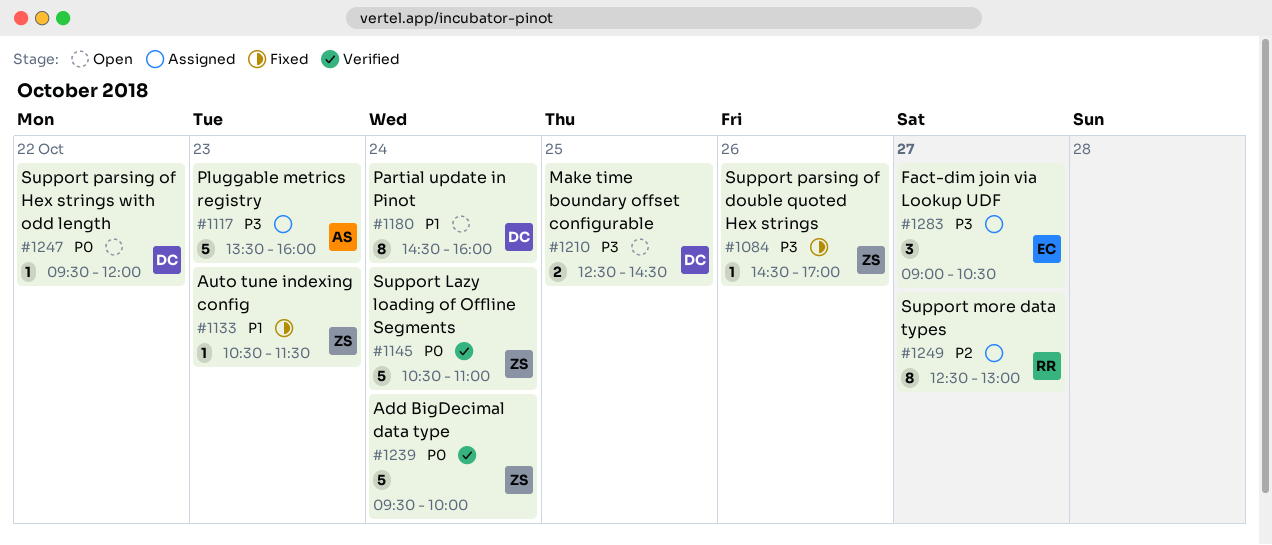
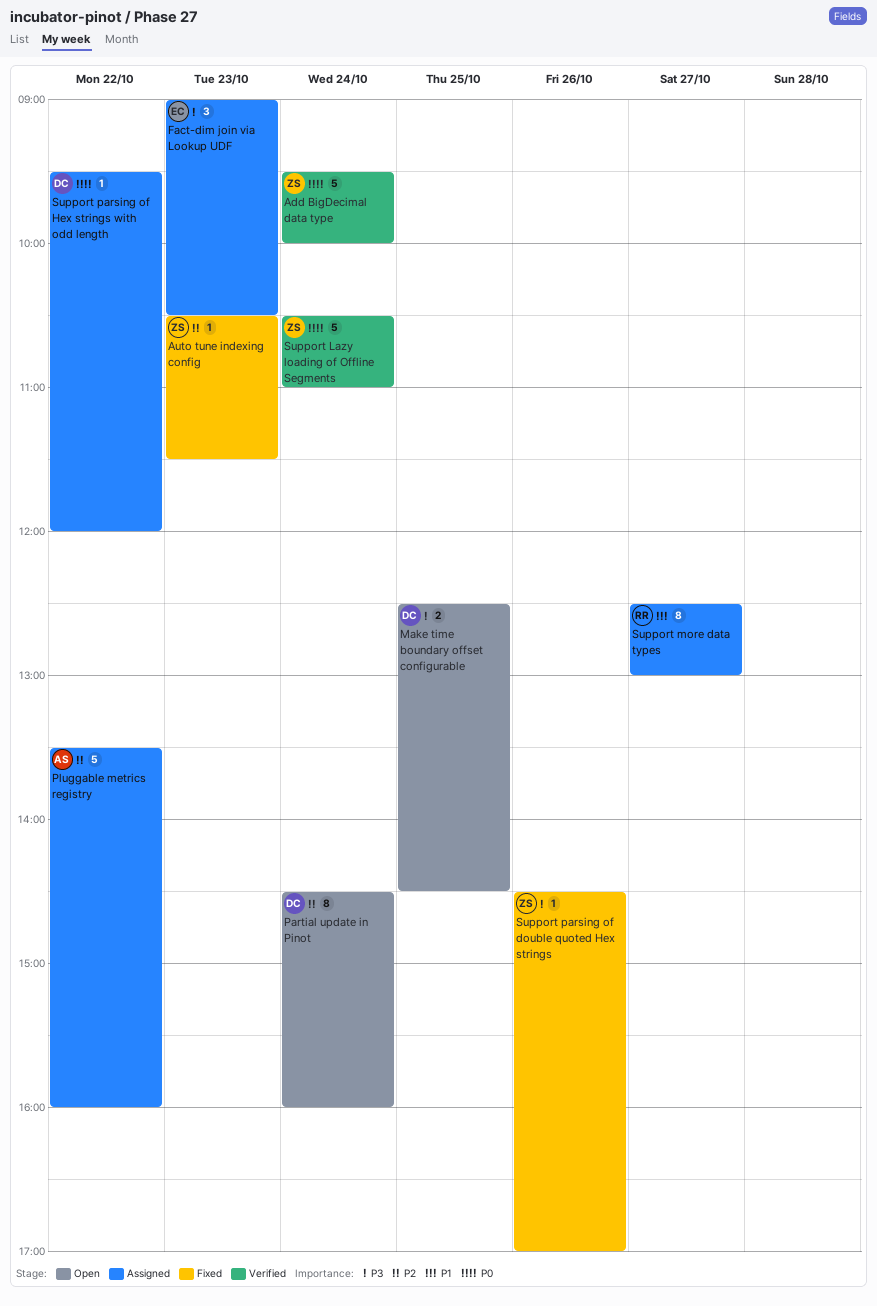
Auto tune indexing config, priority: P1 -> P2
Fact-dim join via Lookup UDF, day: Oct 27 -> Oct 23
Partial update in Pinot, priority: P1 -> P2
Pluggable metrics registry, priority: P3 -> P2
Pluggable metrics registry, day: Oct 23 -> Oct 22
Support more data types, priority: P2 -> P1
Support parsing of Hex strings with odd length, status: Open -> Assigned

